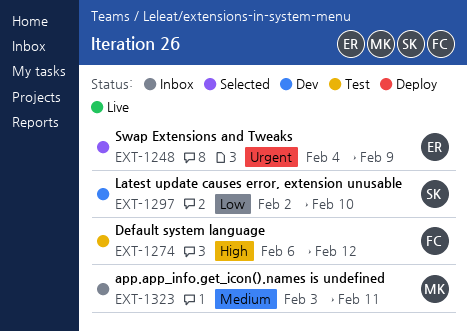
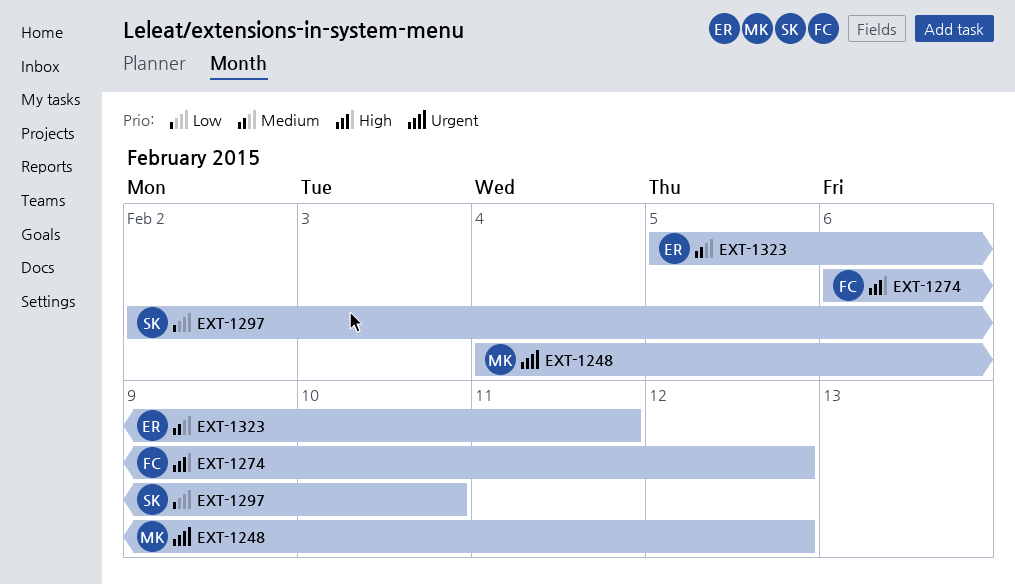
EXT-1248, owner: ER -> MK
EXT-1248, due: Feb 9 -> Feb 12
EXT-1323, owner: MK -> ER
EXT-1323, start: Feb 3 -> Feb 5

